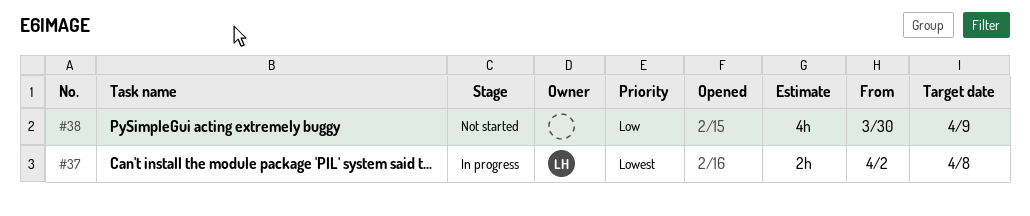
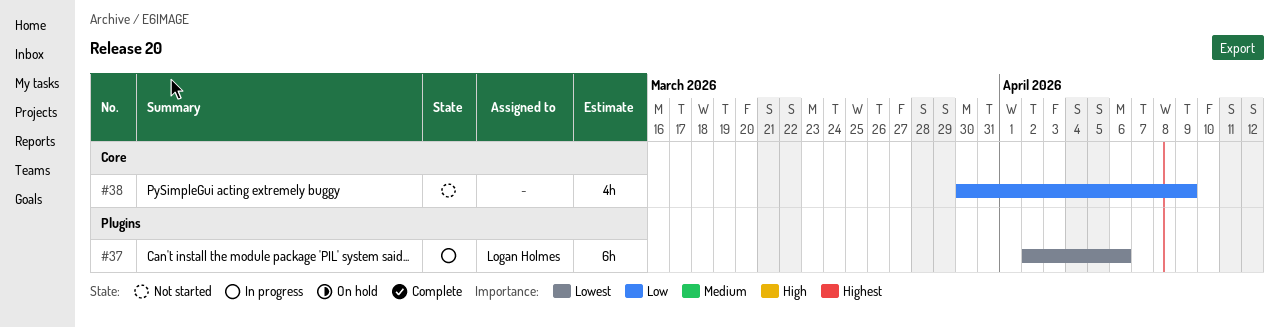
#37, estimate: 2h -> 6h
#37, due: Apr 8 -> Apr 6

